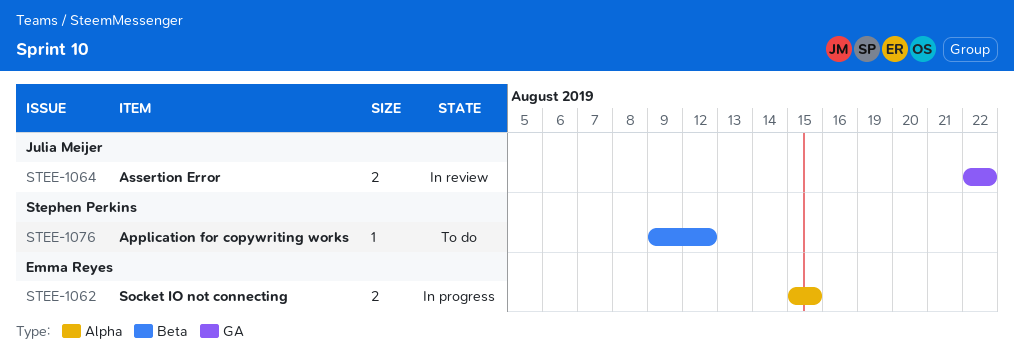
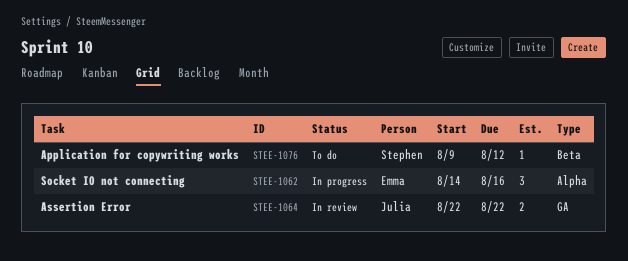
STEE-1062, estimate: 2 -> 3
STEE-1062, start: Aug 15 -> Aug 14
STEE-1062, due: Aug 15 -> Aug 16

